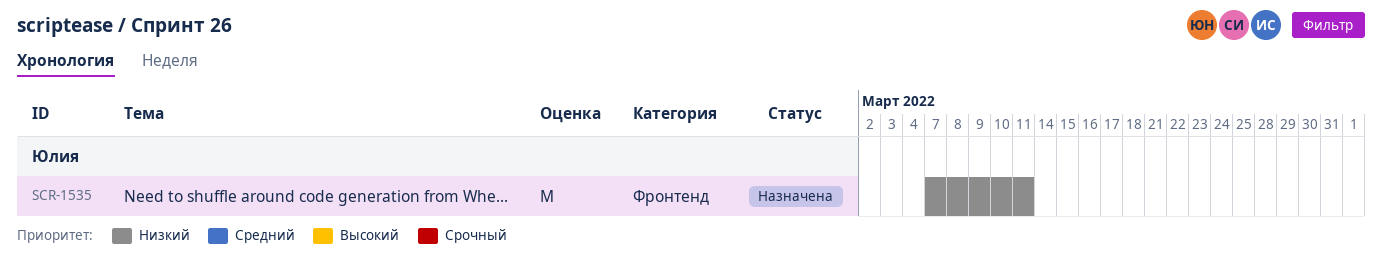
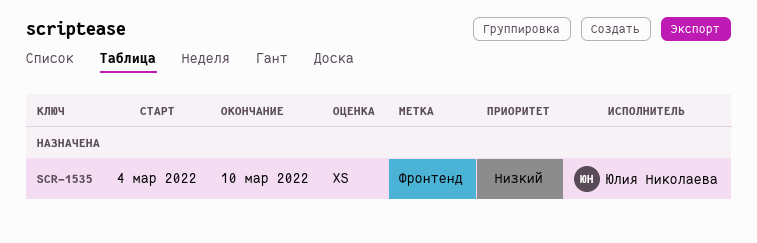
SCR-1535, estimate: M -> XS
SCR-1535, start: Mar 7 -> Mar 4
SCR-1535, due: Mar 11 -> Mar 10

